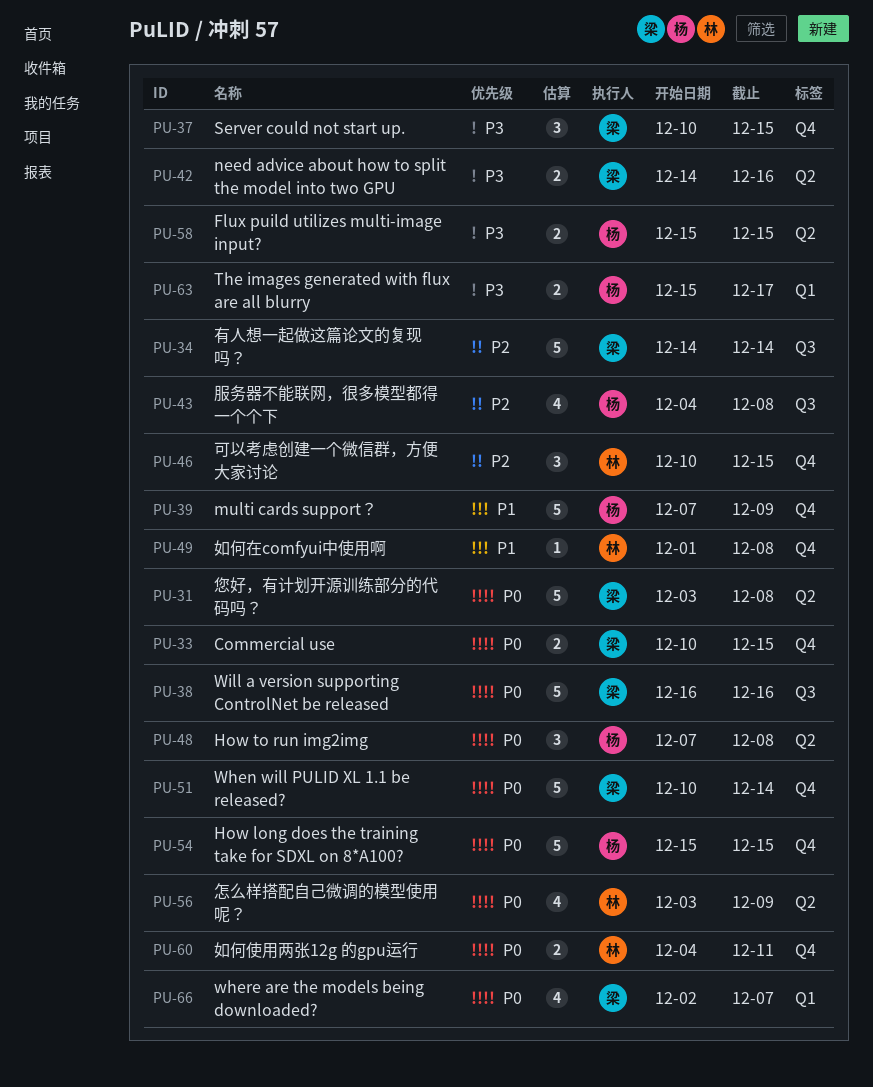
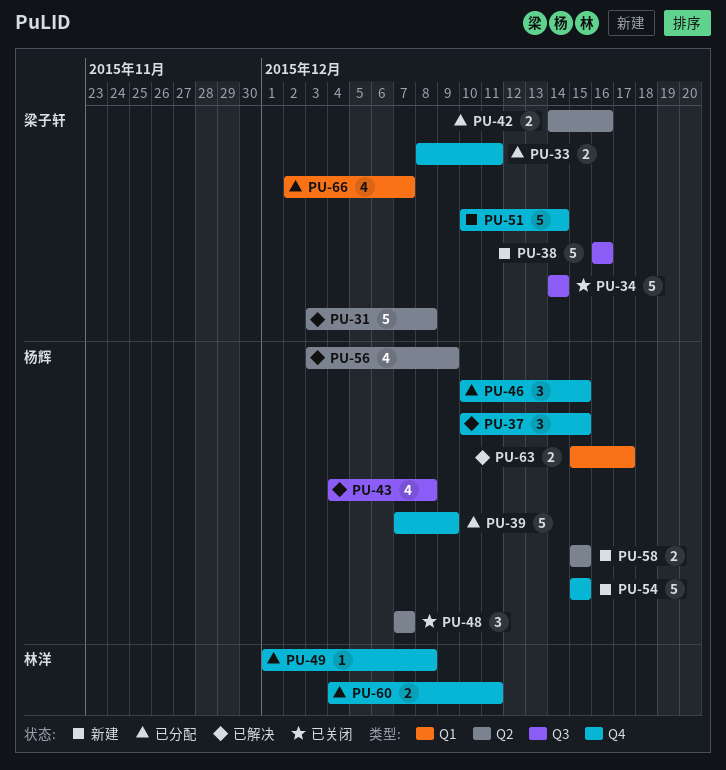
PU-33, start: Dec 10 -> Dec 8
PU-33, due: Dec 15 -> Dec 11
PU-37, owner: 梁子轩 -> 杨辉
PU-46, owner: 林洋 -> 杨辉
PU-48, due: Dec 8 -> Dec 7
PU-56, owner: 林洋 -> 杨辉

